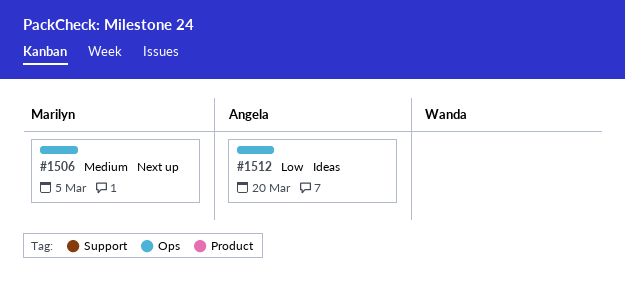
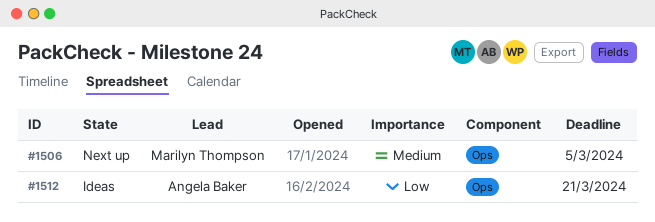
#1512, due: Mar 20 -> Mar 21

